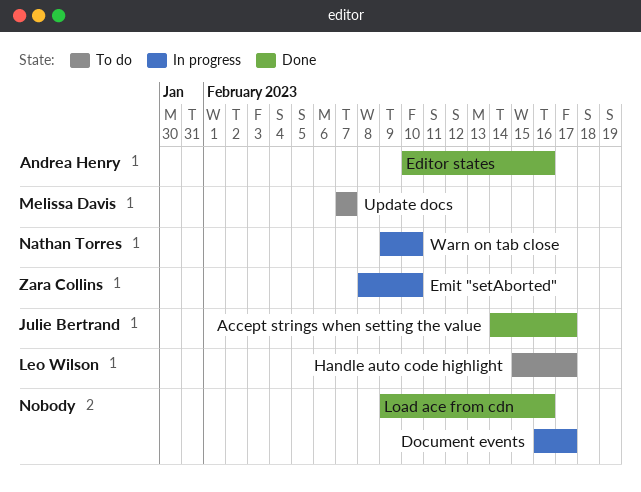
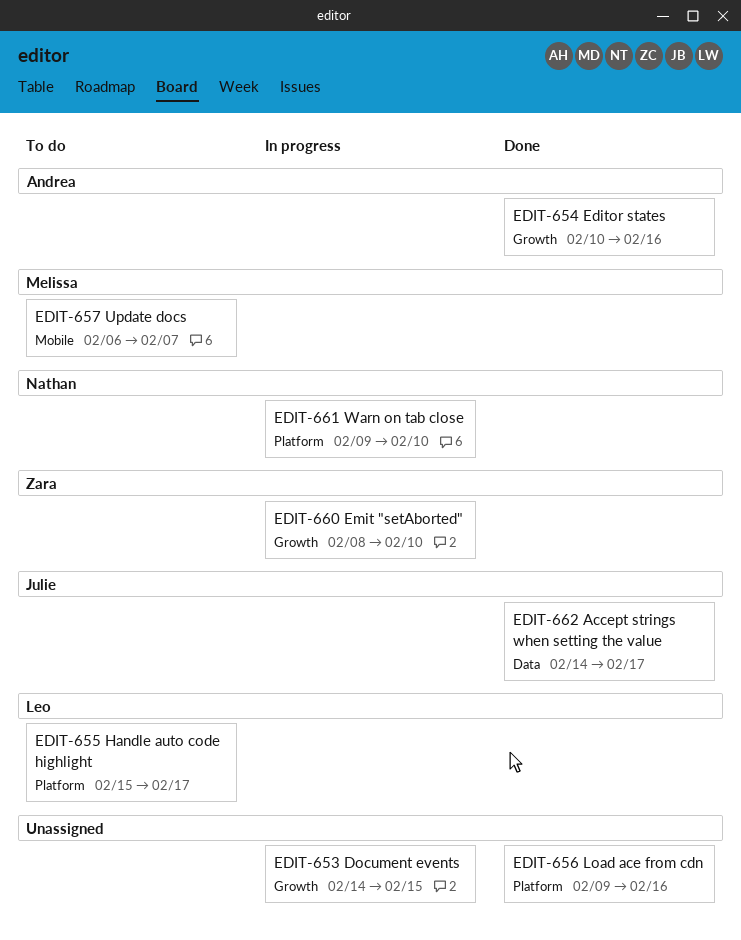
Document events, start: Feb 16 -> Feb 14
Document events, due: Feb 17 -> Feb 15
Update docs, start: Feb 7 -> Feb 6

